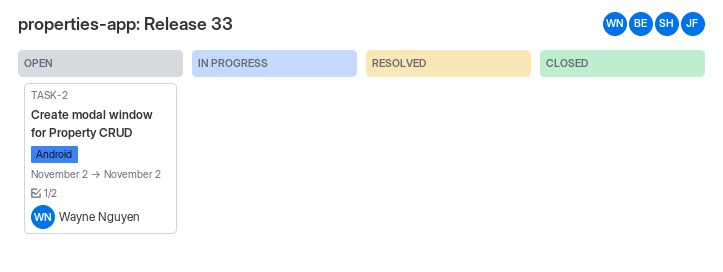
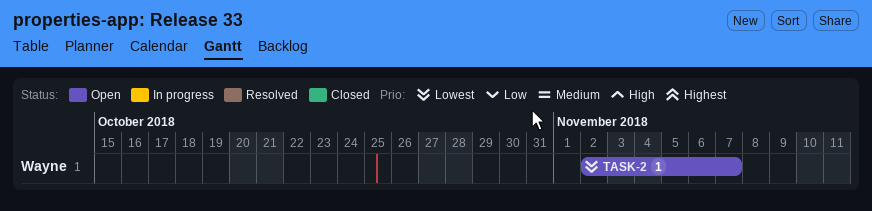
TASK-2, due: Nov 2 -> Nov 7

